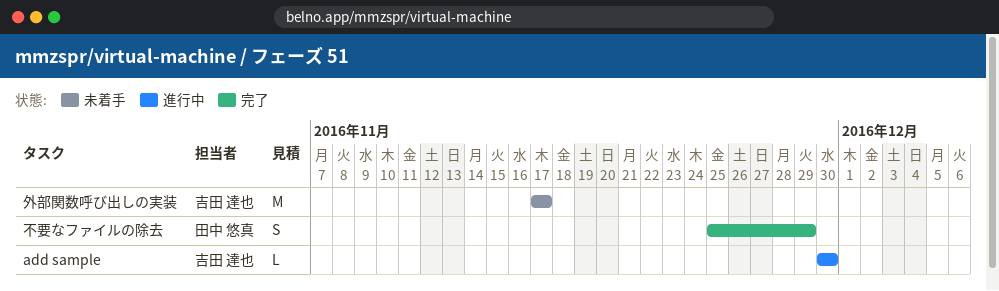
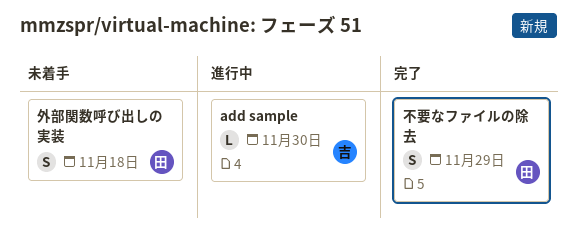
外部関数呼び出しの実装, owner: 吉田 達也 -> 田中 悠真
外部関数呼び出しの実装, estimate: M -> S
外部関数呼び出しの実装, due: Nov 17 -> Nov 18

